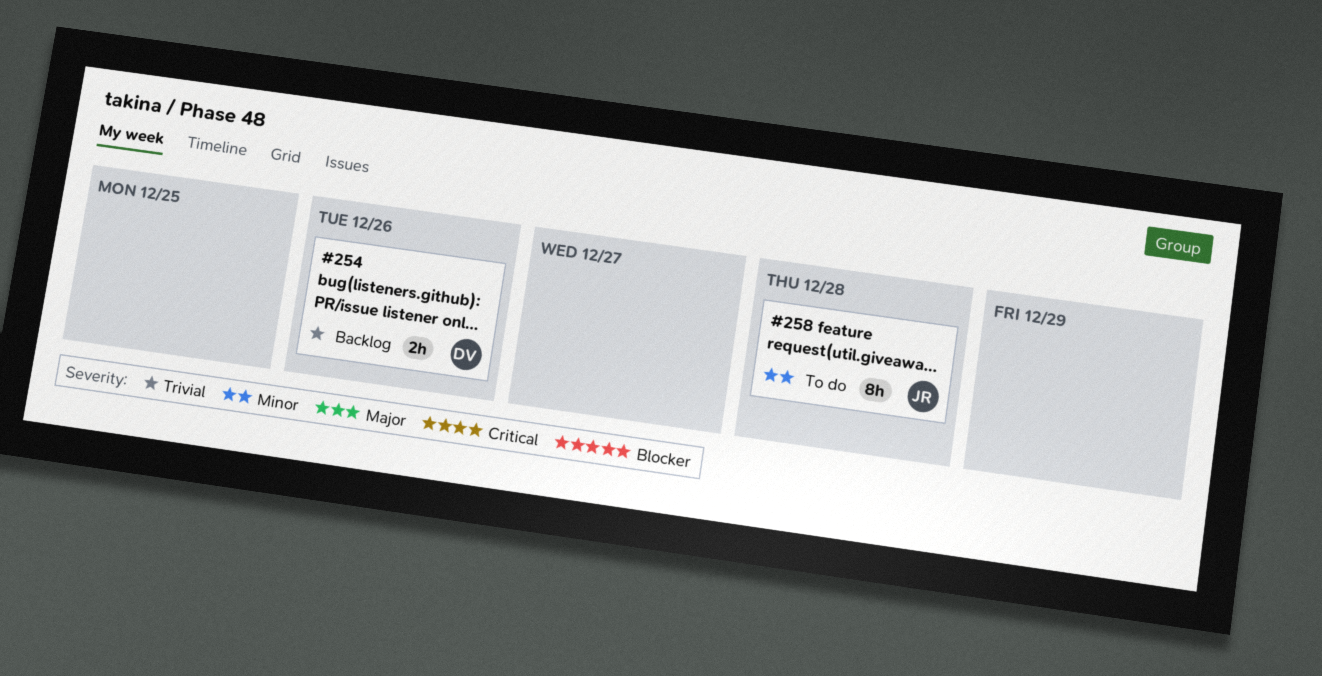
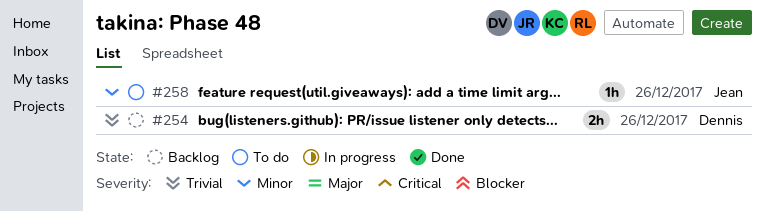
#258, estimate: 8h -> 1h
#258, due: Dec 28 -> Dec 26

